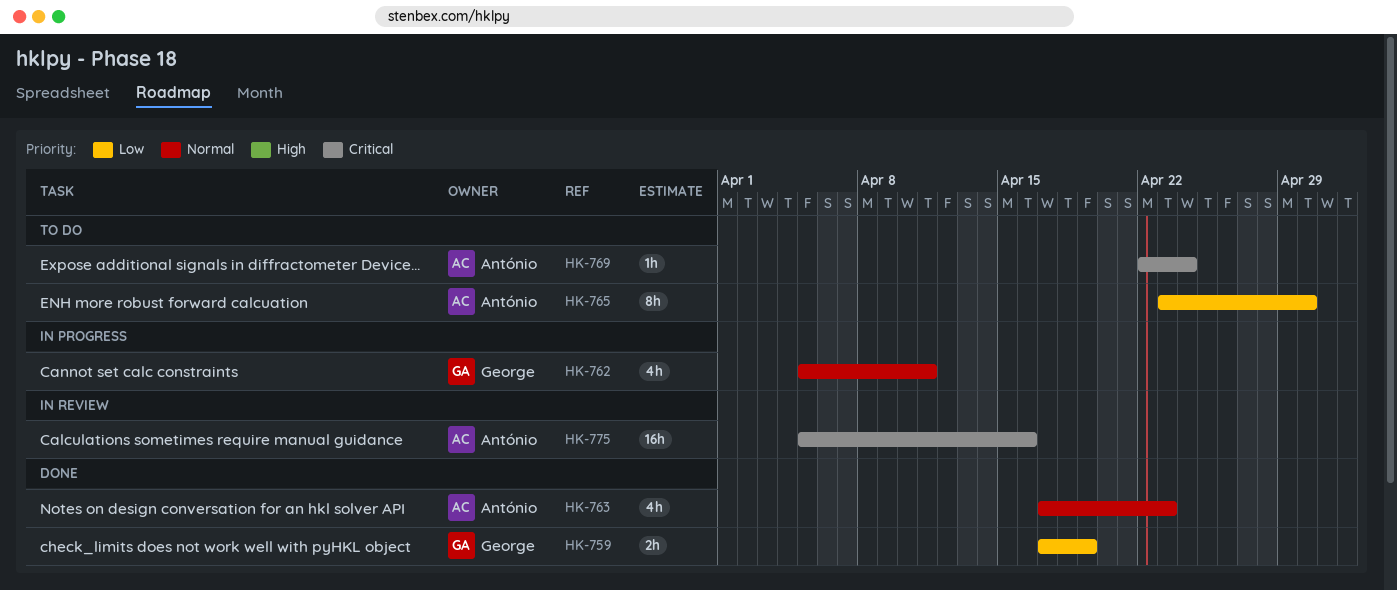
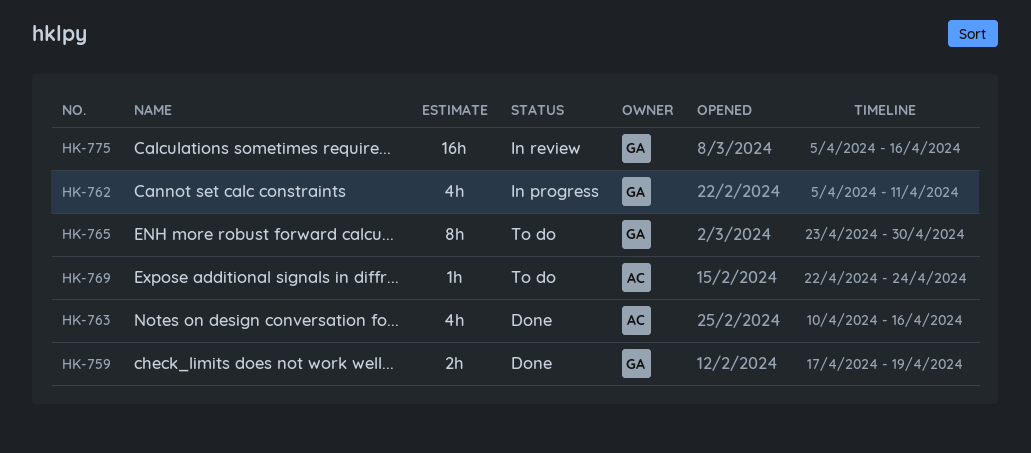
HK-763, start: Apr 17 -> Apr 10
HK-763, due: Apr 23 -> Apr 16
HK-765, owner: António -> George
HK-775, owner: António -> George

